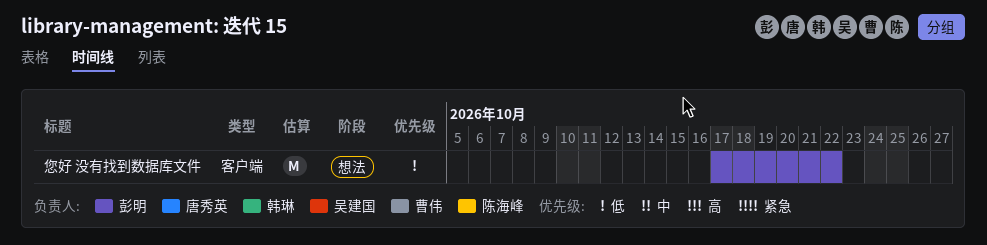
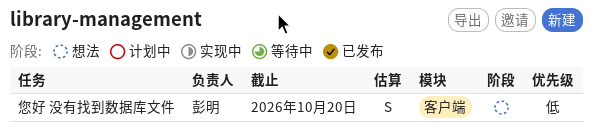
您好 没有找到数据库文件, estimate: M -> S
您好 没有找到数据库文件, due: Oct 22 -> Oct 20

